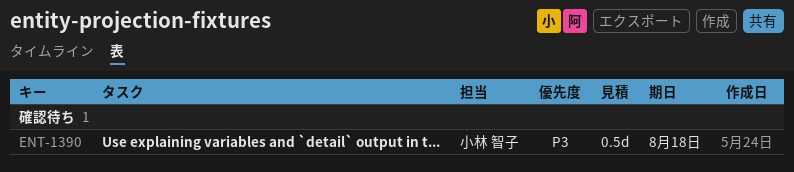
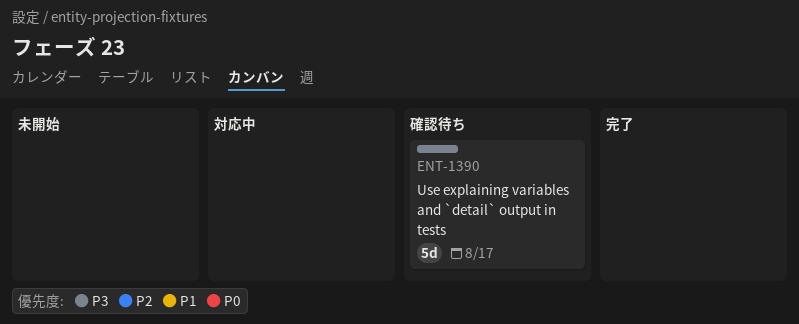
ENT-1390, estimate: 0.5d -> 5d
ENT-1390, due: Aug 18 -> Aug 17

